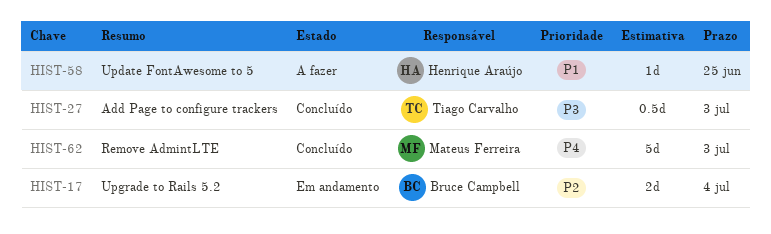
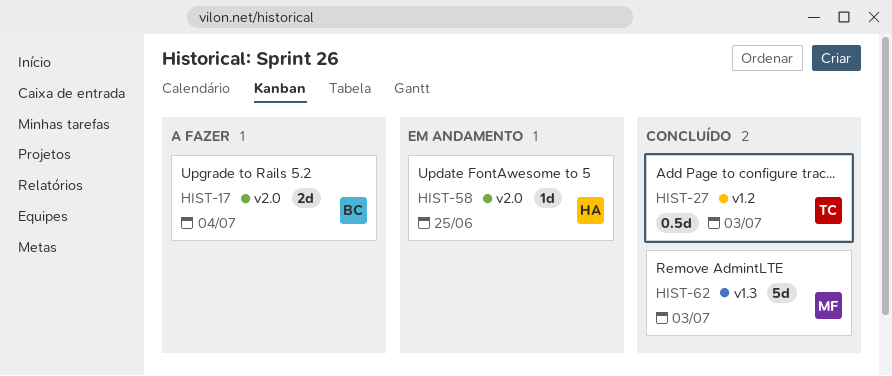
HIST-17, status: Em andamento -> A fazer
HIST-58, status: A fazer -> Em andamento

